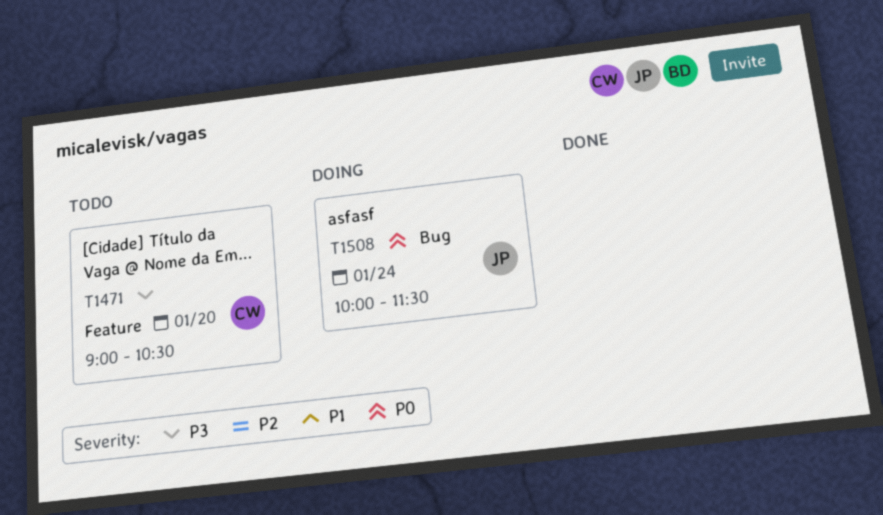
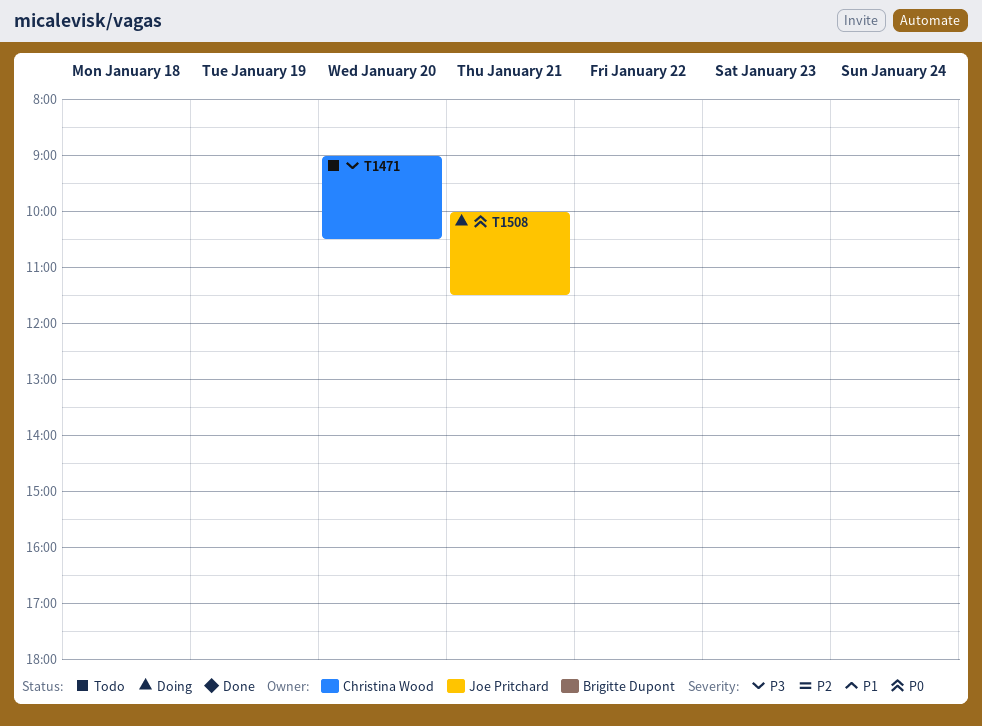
T1508, day: Jan 24 -> Jan 21

